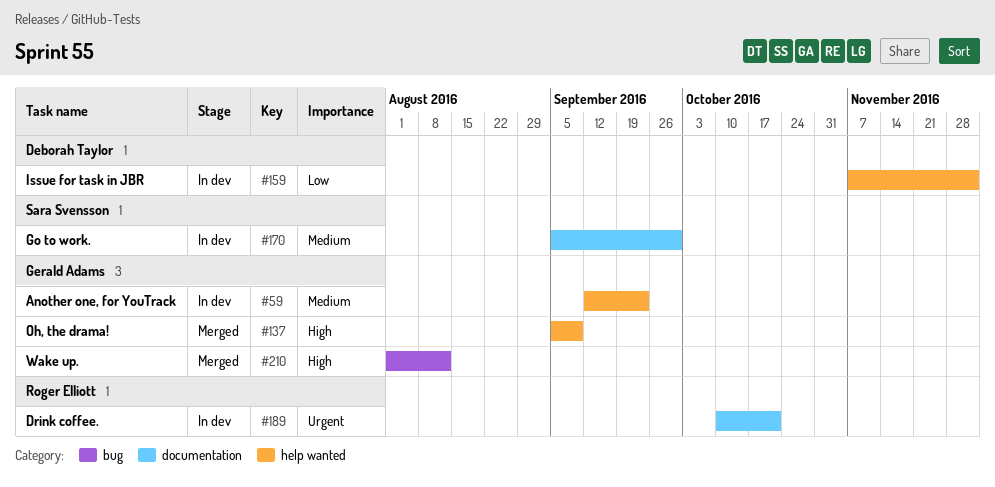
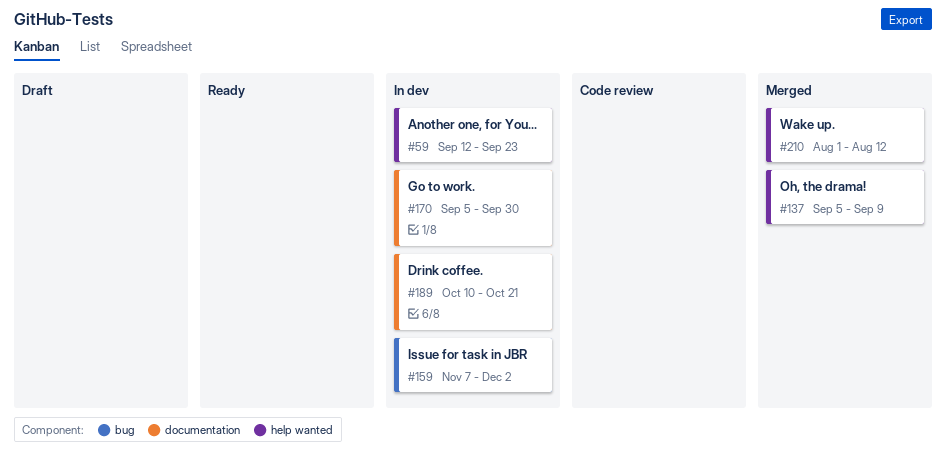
#159, label: help wanted -> bug
#210, label: bug -> help wanted

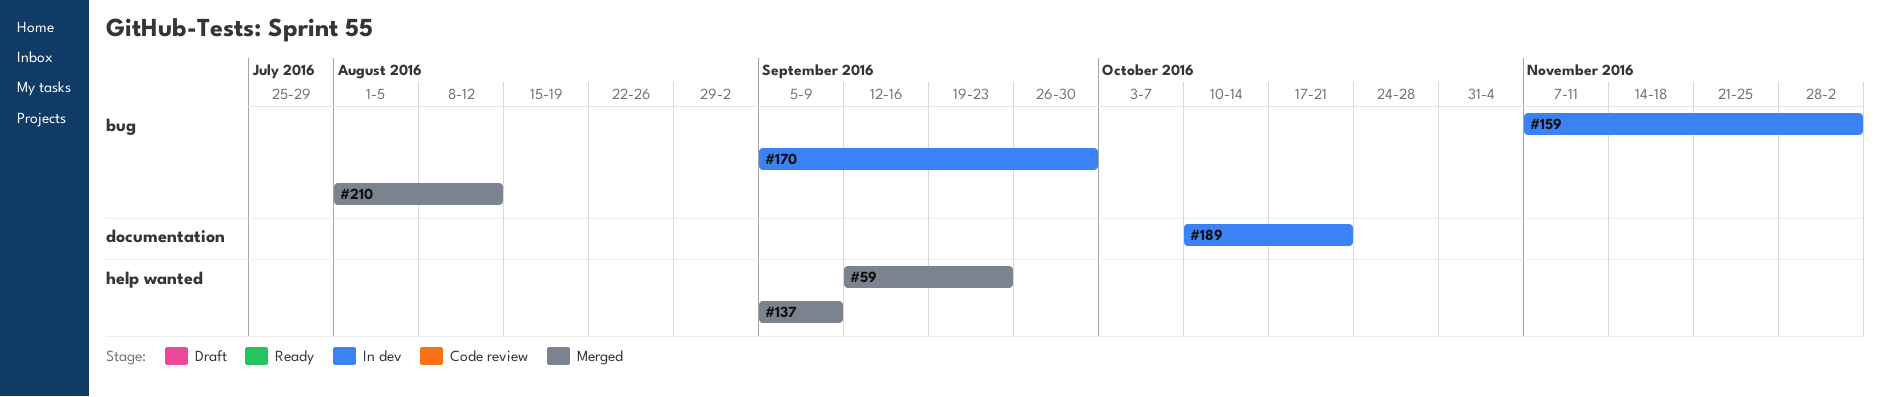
#59, status: In dev -> Merged
#170, label: documentation -> bug
#210, label: help wanted -> bug

